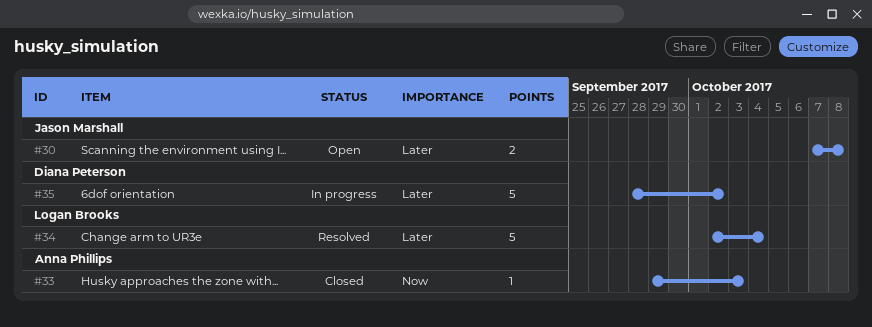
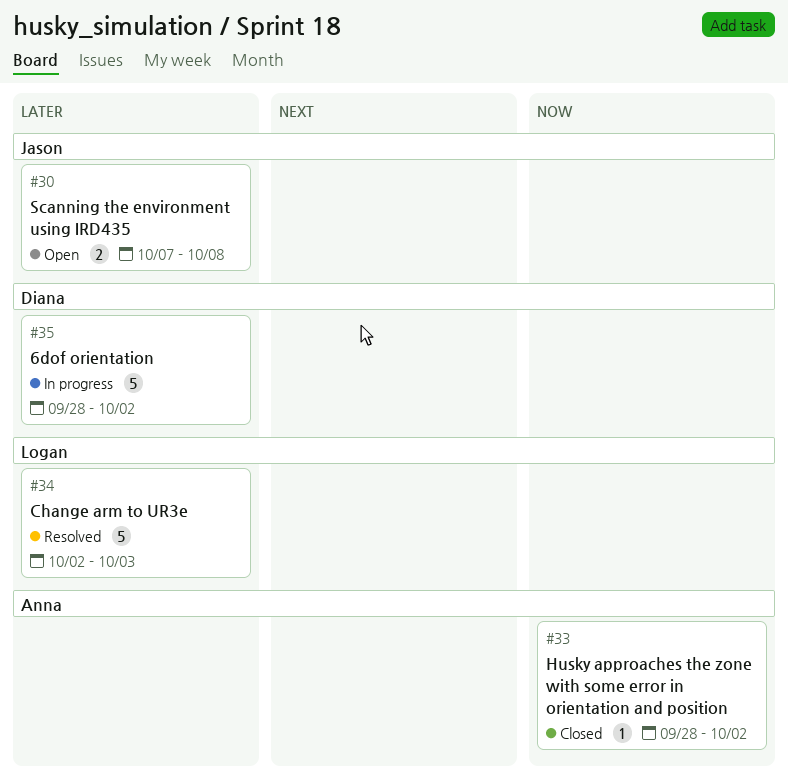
#33, start: Sep 29 -> Sep 28
#33, due: Oct 3 -> Oct 2
#34, due: Oct 4 -> Oct 3

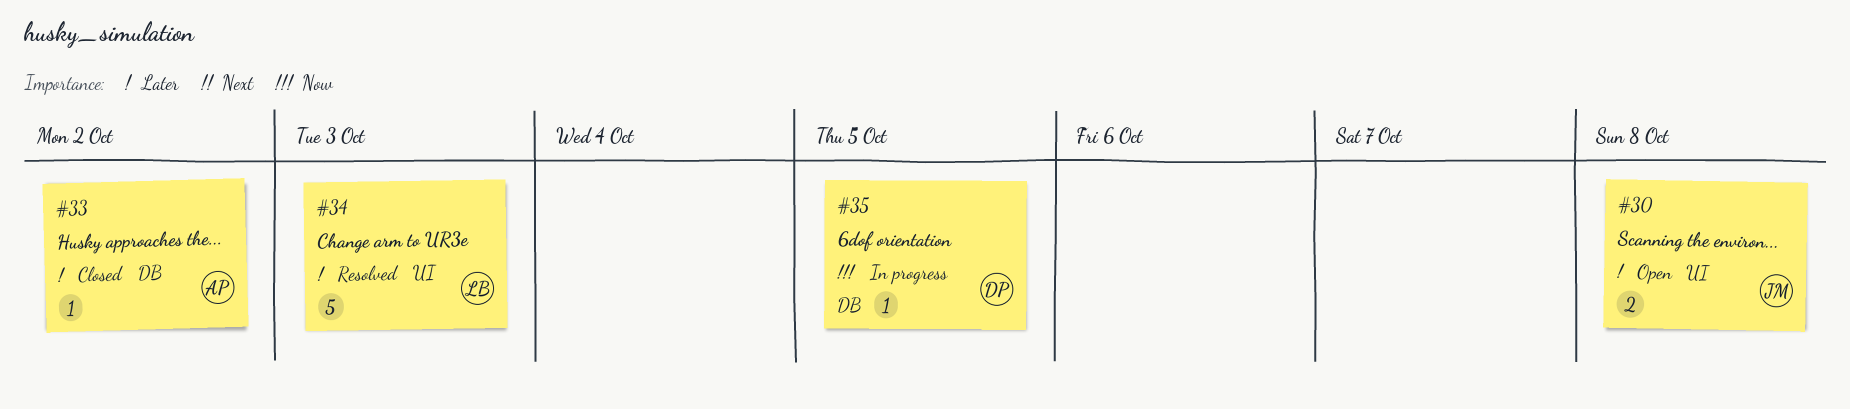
#33, priority: Now -> Later
#35, priority: Later -> Now
#35, estimate: 5 -> 1
#35, due: Oct 2 -> Oct 5

